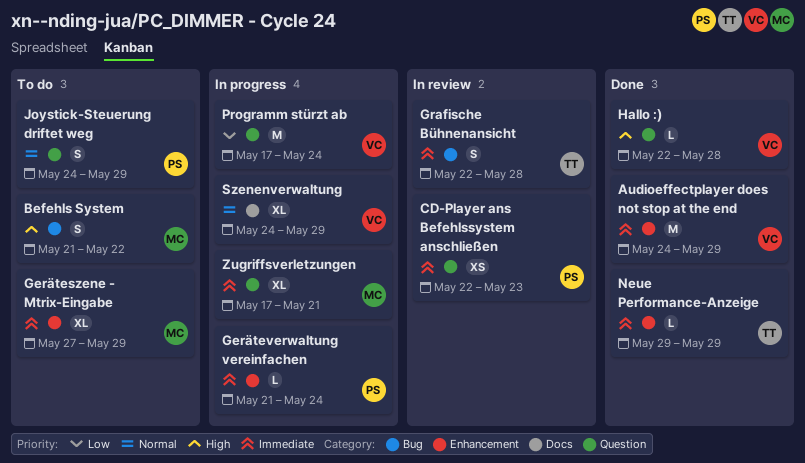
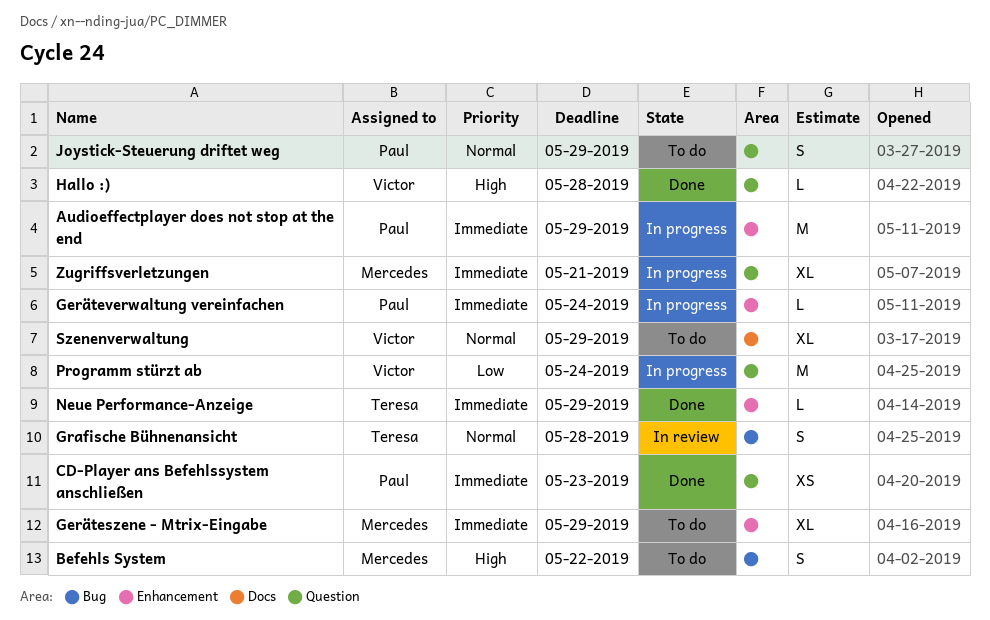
Audioeffectplayer does not stop at the end, status: Done -> In progress
Audioeffectplayer does not stop at the end, owner: Victor -> Paul
CD-Player ans Befehlssystem anschließen, status: In review -> Done
Grafische Bühnenansicht, priority: Immediate -> Normal
Szenenverwaltung, status: In progress -> To do

